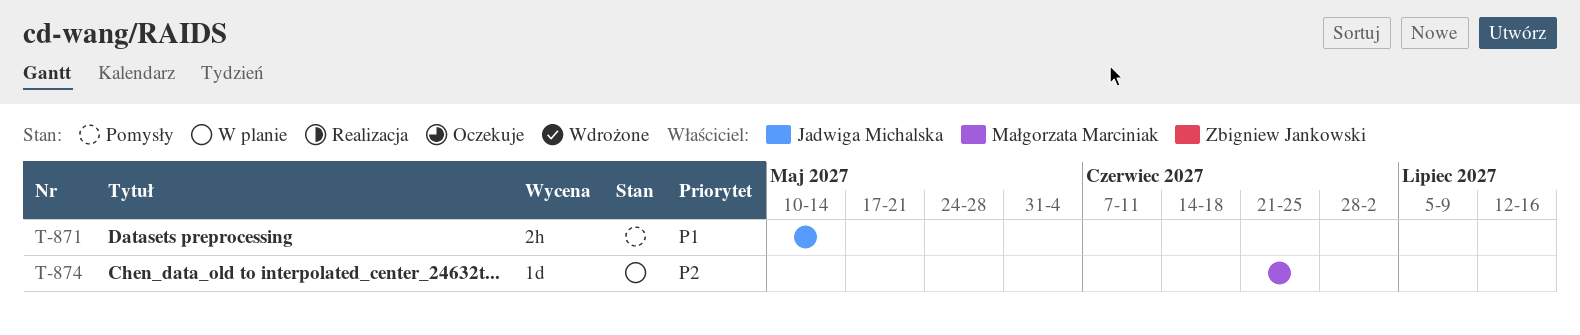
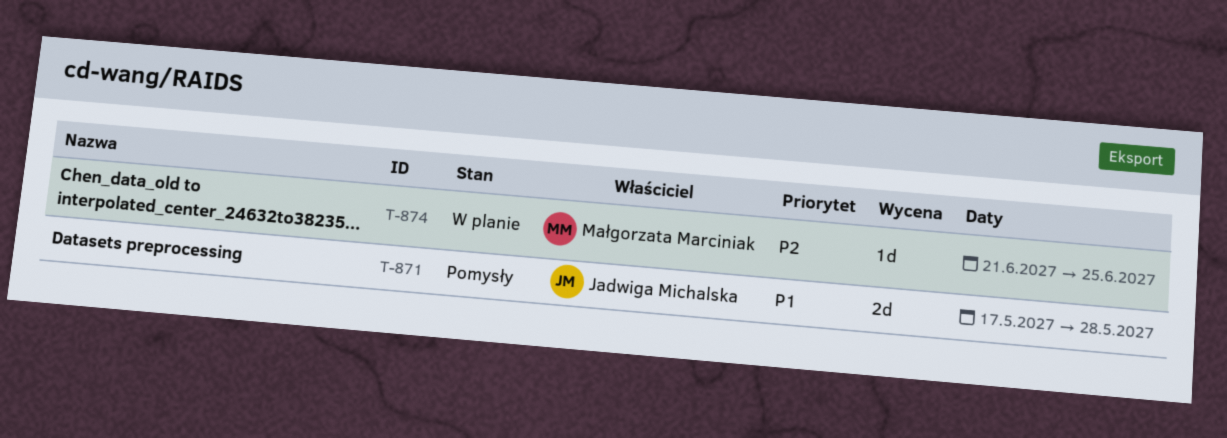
T-871, estimate: 2h -> 2d
T-871, start: May 10 -> May 17
T-871, due: May 14 -> May 28

